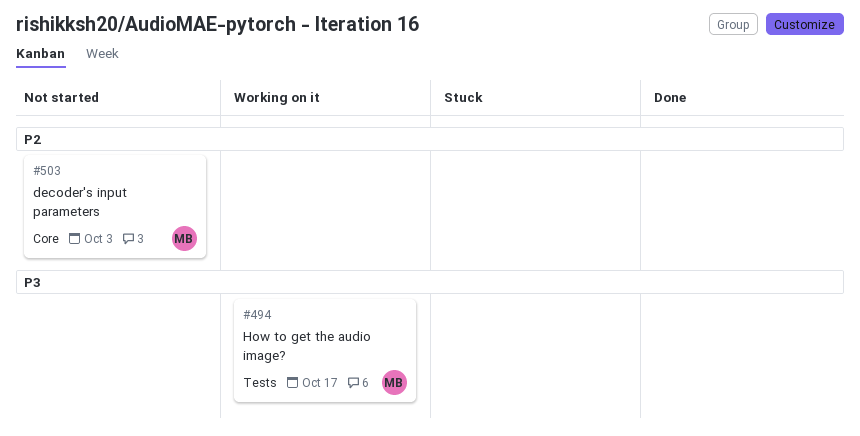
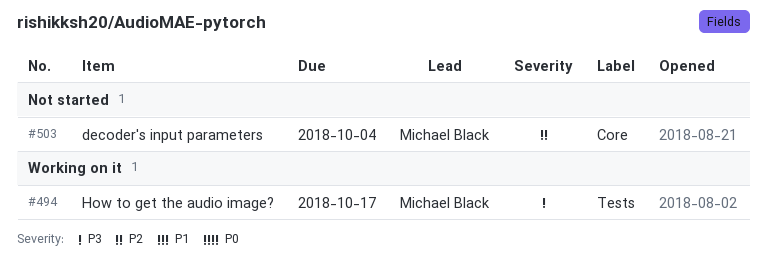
#503, due: Oct 3 -> Oct 4

